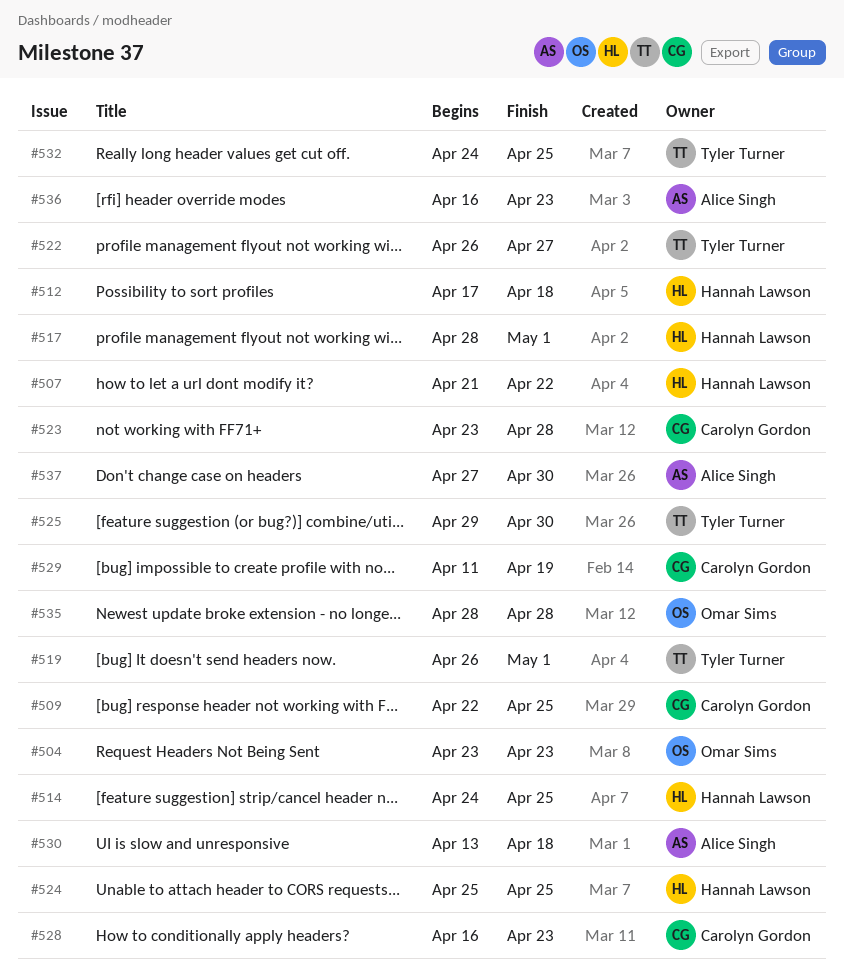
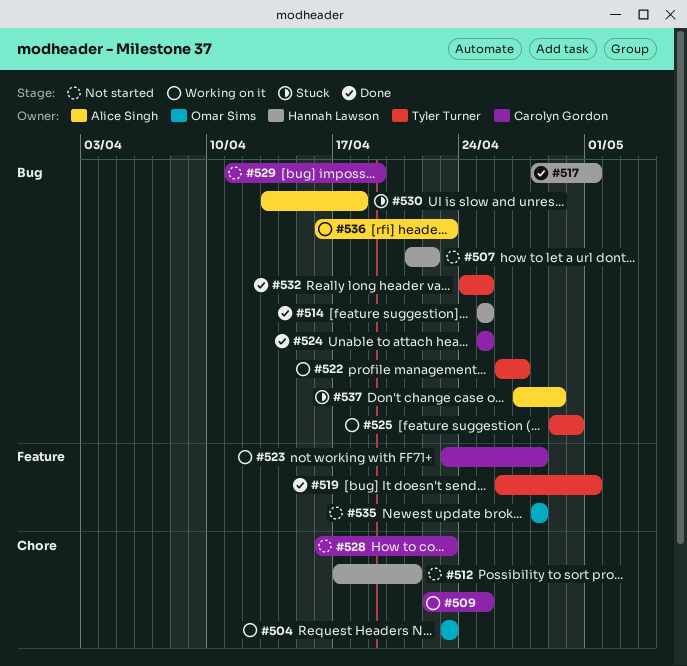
#512, due: Apr 18 -> Apr 21
#514, start: Apr 24 -> Apr 25
#524, owner: Hannah Lawson -> Carolyn Gordon
#537, due: Apr 30 -> Apr 29

